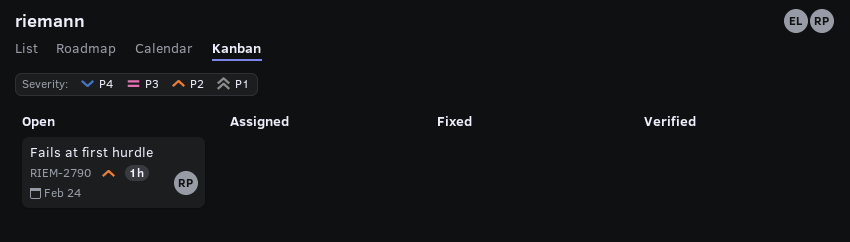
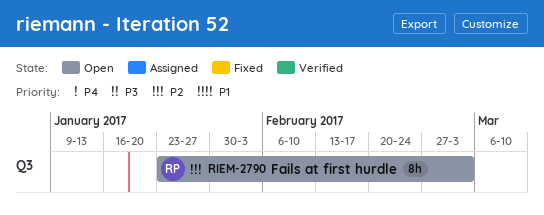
RIEM-2790, estimate: 1h -> 8h
RIEM-2790, due: Feb 24 -> Mar 3

